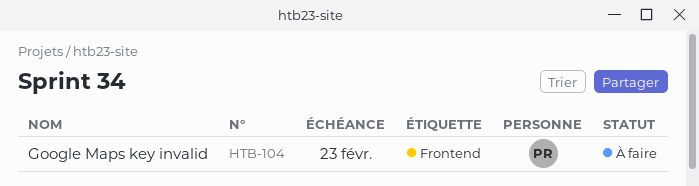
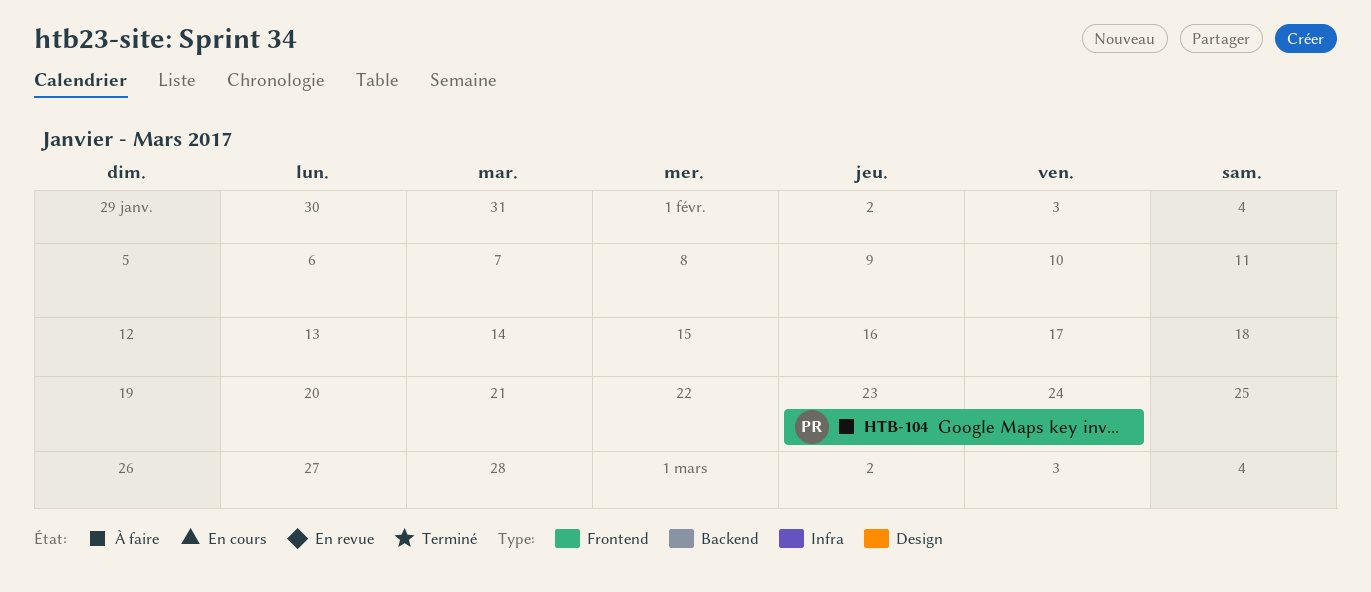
HTB-104, due: Feb 23 -> Feb 24

